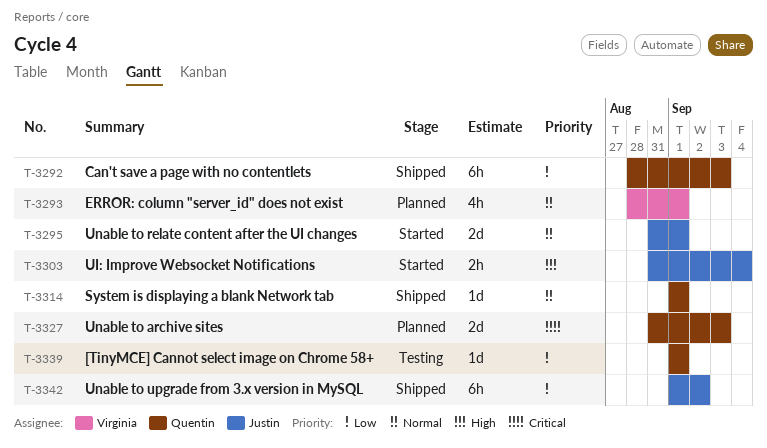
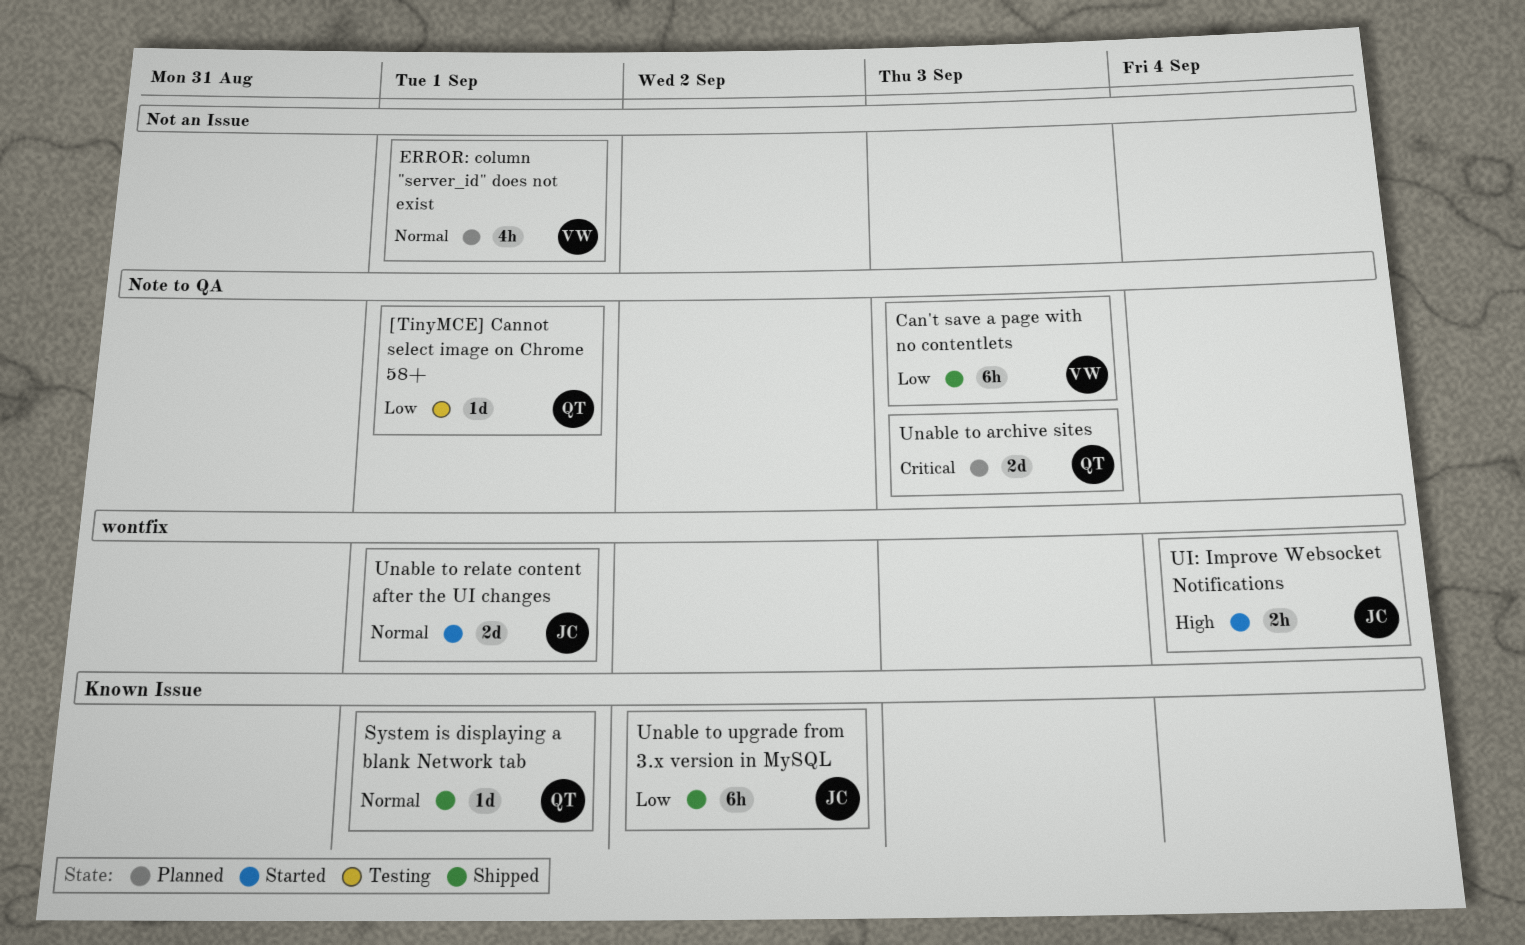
Can't save a page with no contentlets, owner: Quentin -> Virginia

